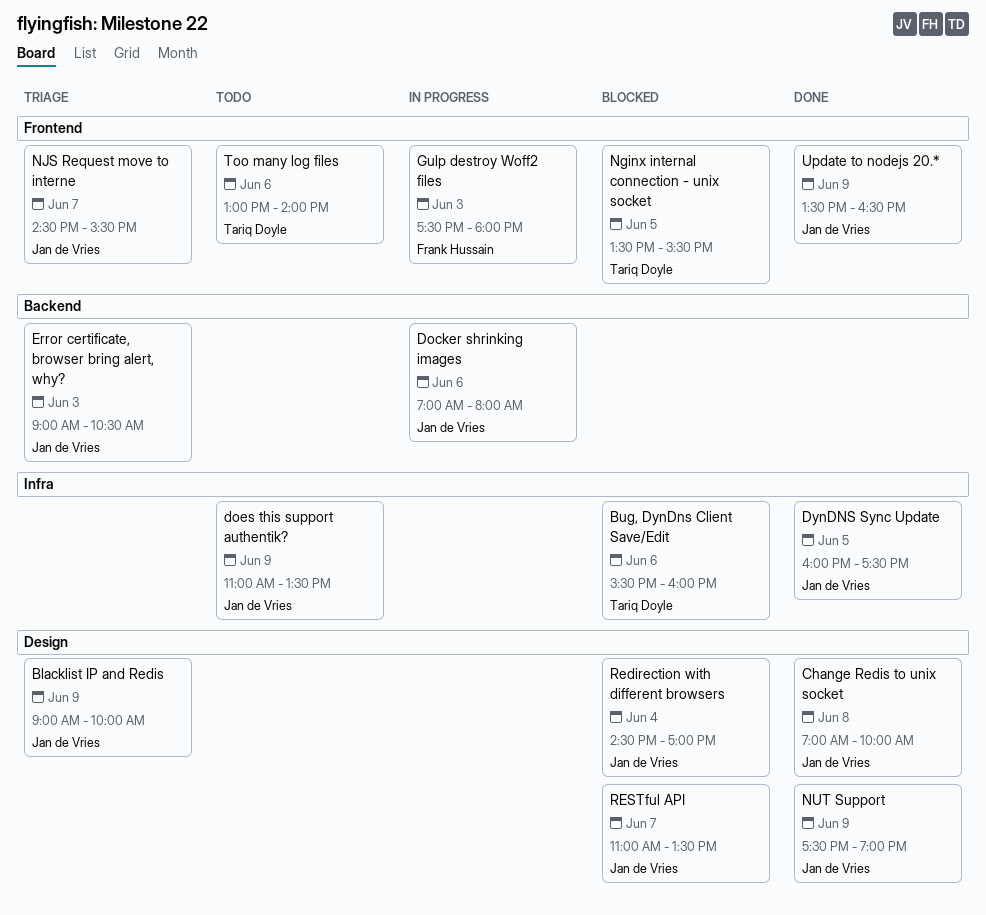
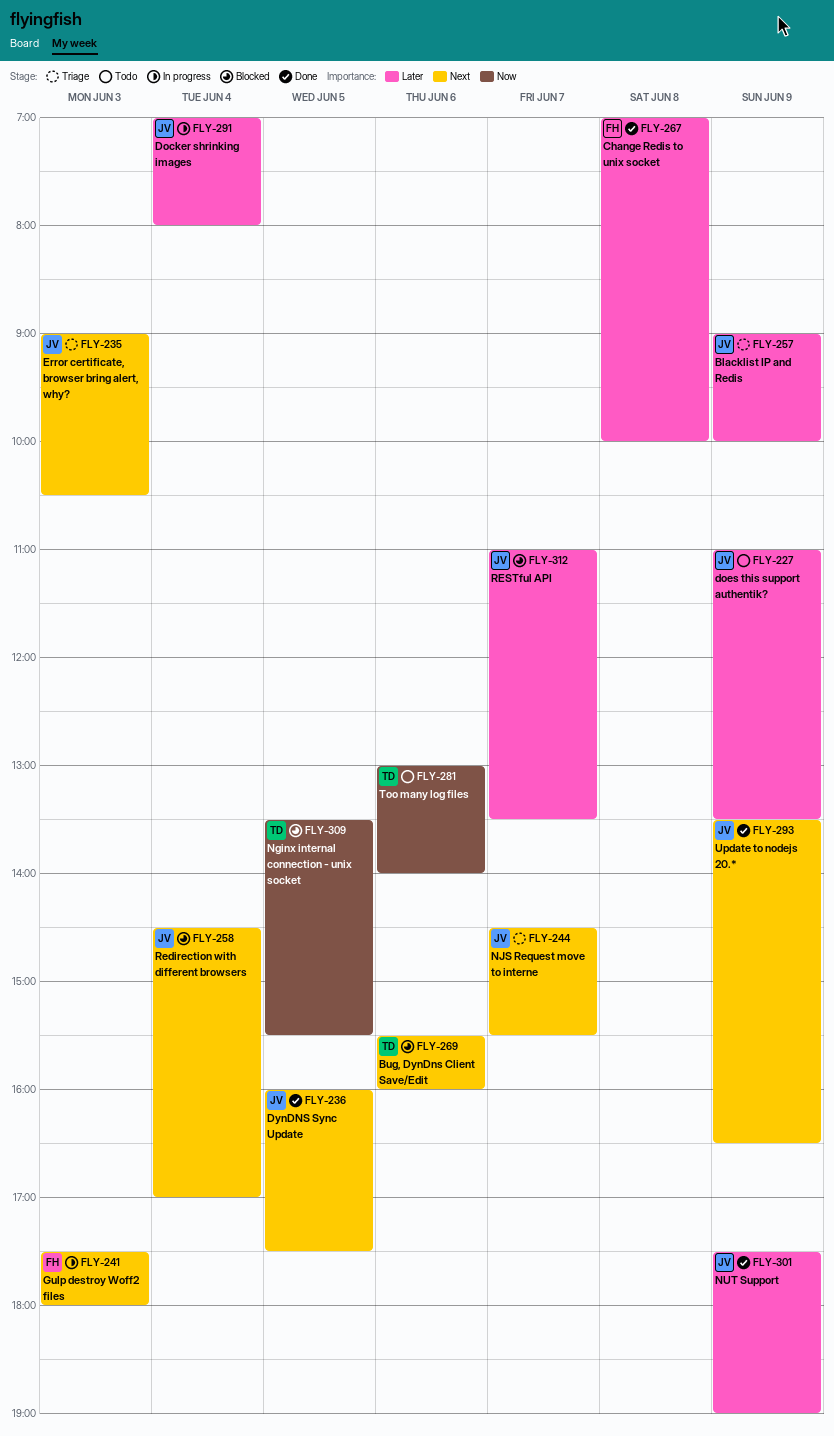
Change Redis to unix socket, owner: Jan de Vries -> Frank Hussain
Docker shrinking images, day: Jun 6 -> Jun 4

